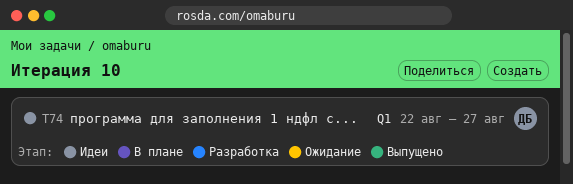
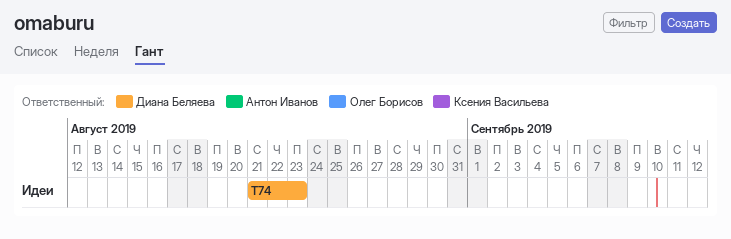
T74, start: Aug 22 -> Aug 21
T74, due: Aug 27 -> Aug 23

